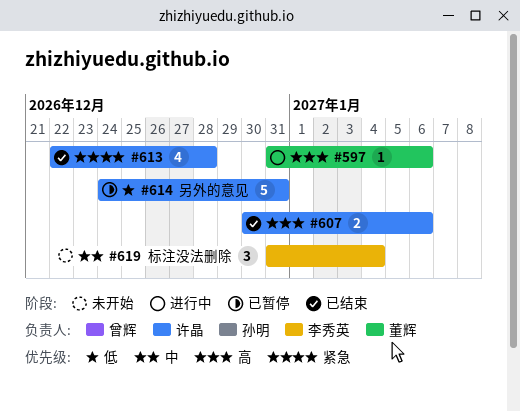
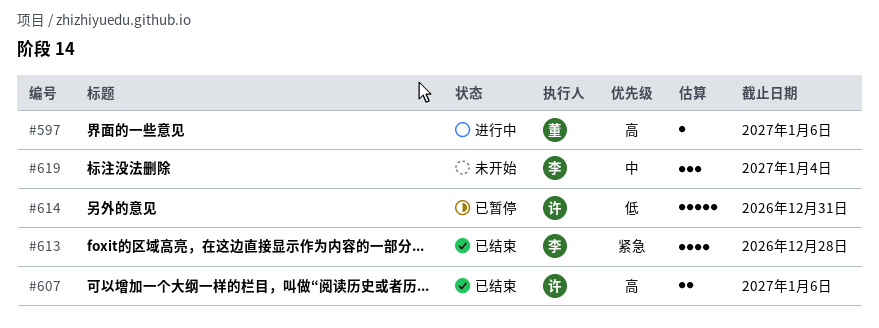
#613, owner: 许晶 -> 李秀英

